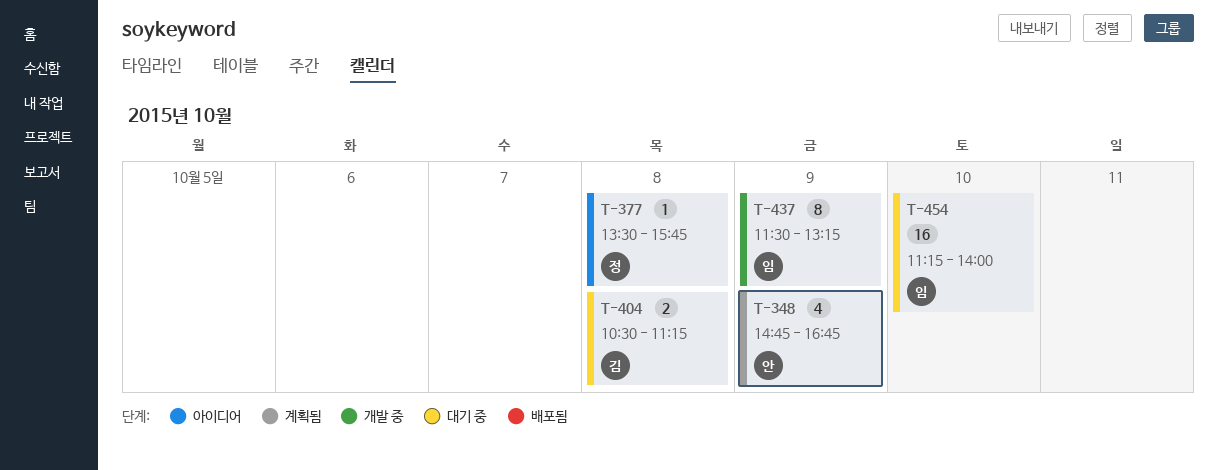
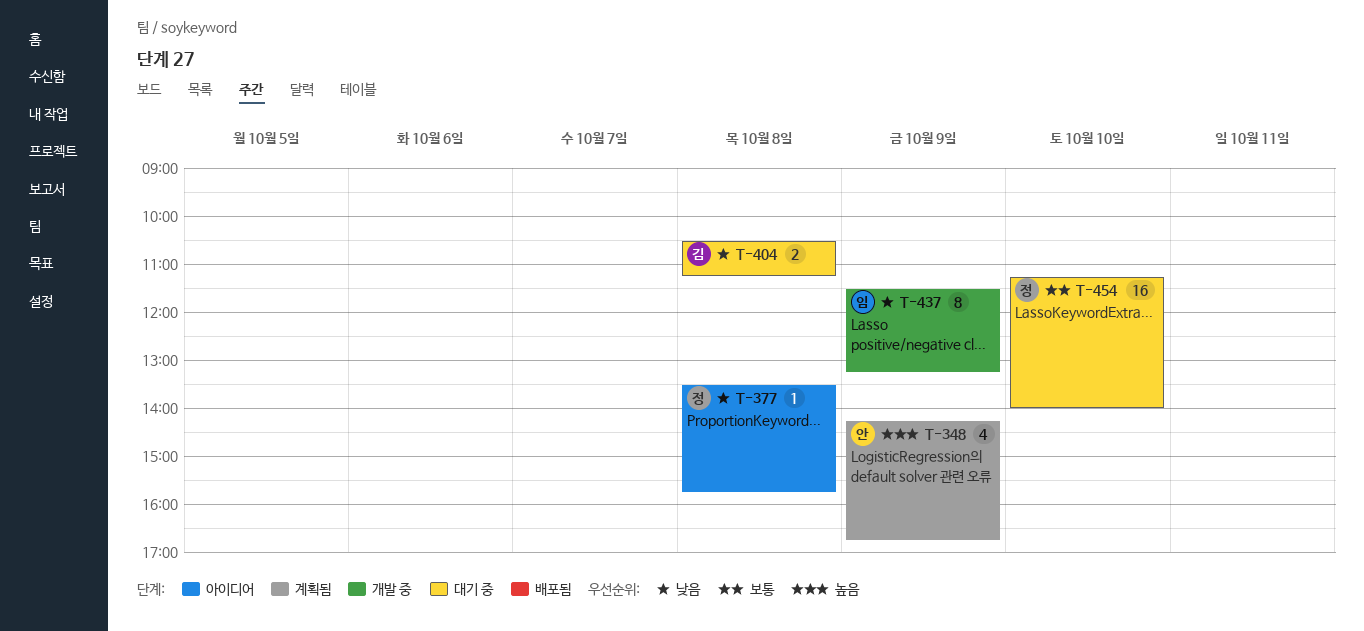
T-348, begins: 14:45 -> 14:15
T-454, owner: 임 -> 정

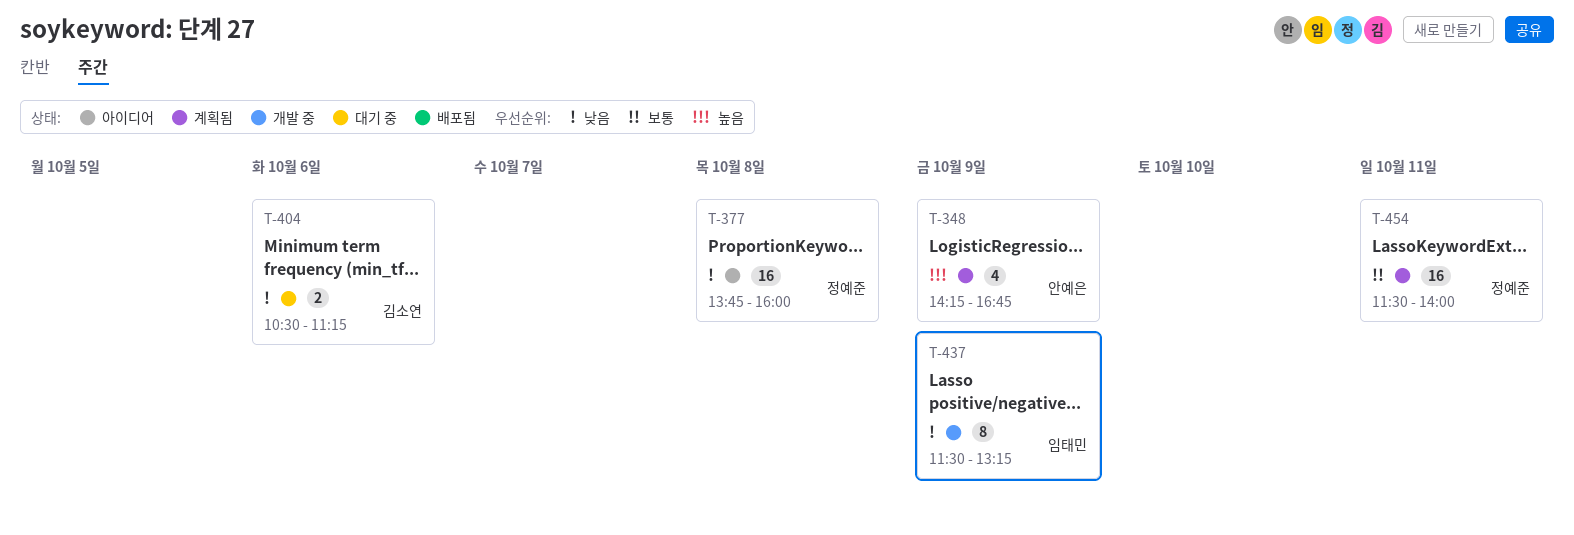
T-377, estimate: 1 -> 16
T-377, begins: 13:30 -> 13:45
T-377, ends: 15:45 -> 16:00
T-404, day: Oct 8 -> Oct 6
T-454, status: 대기 중 -> 계획됨
T-454, day: Oct 10 -> Oct 11
T-454, begins: 11:15 -> 11:30

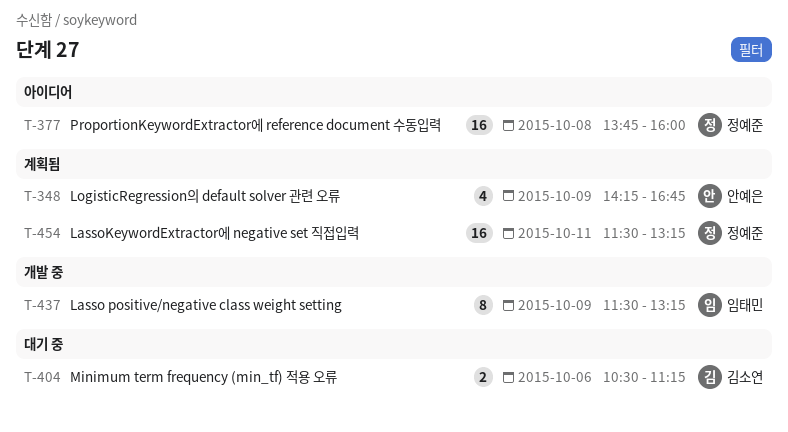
T-454, ends: 14:00 -> 13:15

